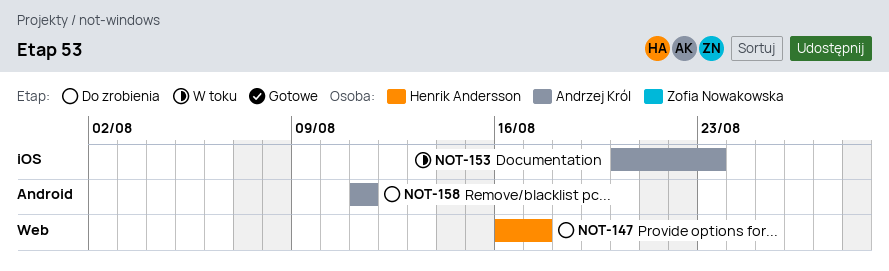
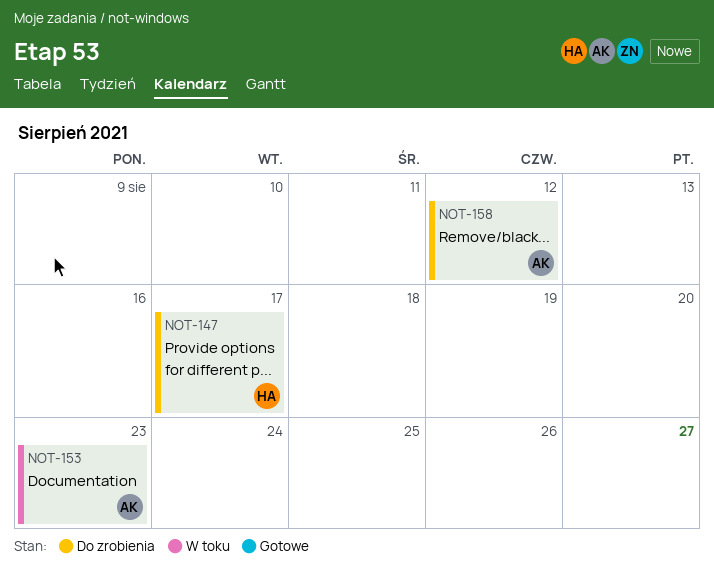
NOT-158, due: Aug 11 -> Aug 12

